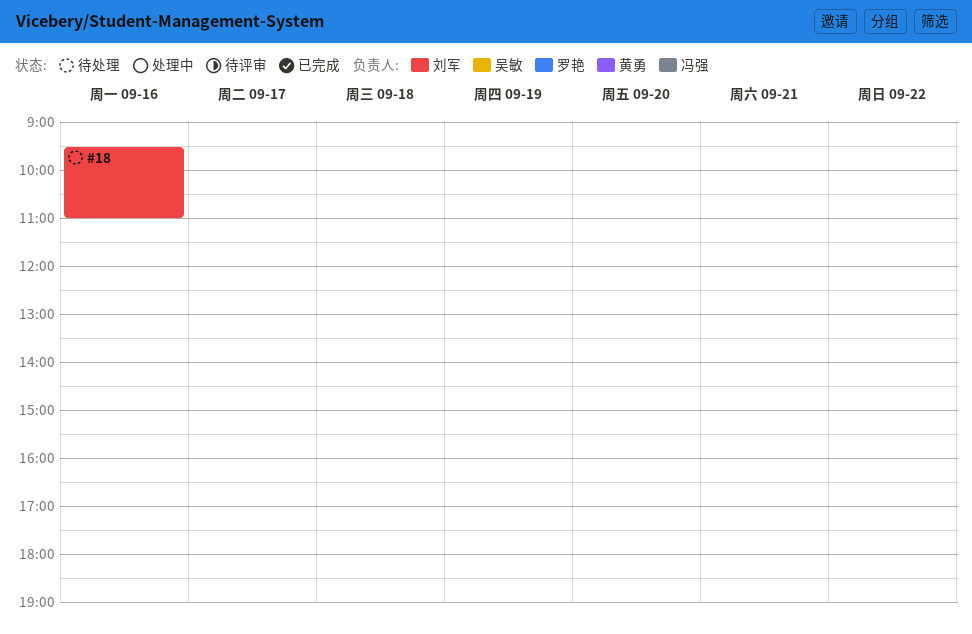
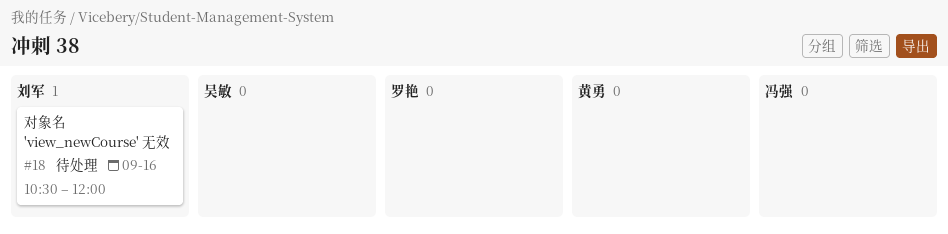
#18, begins: 09:30 -> 10:30
#18, ends: 11:00 -> 12:00

